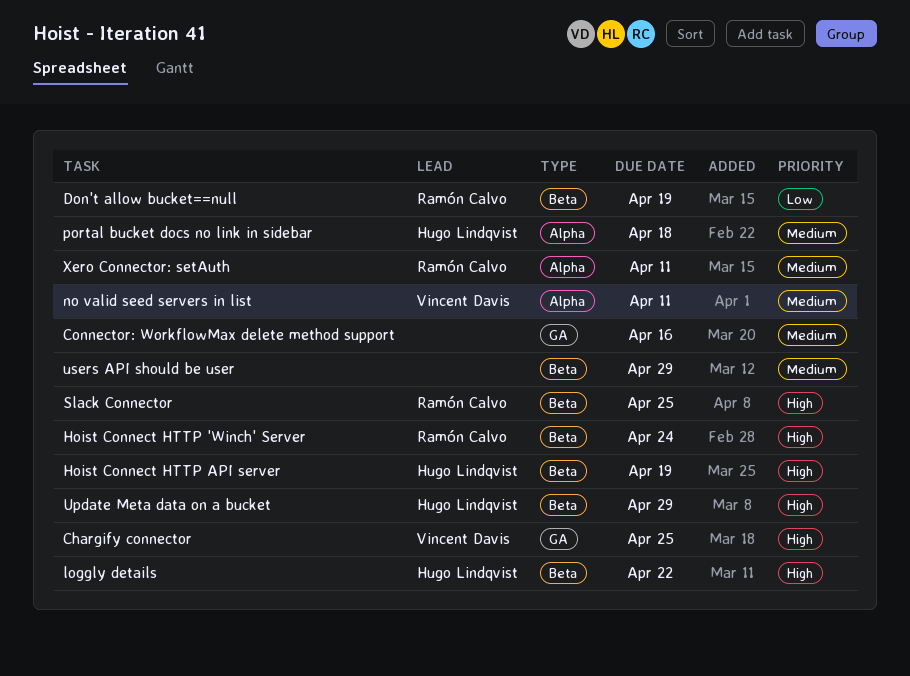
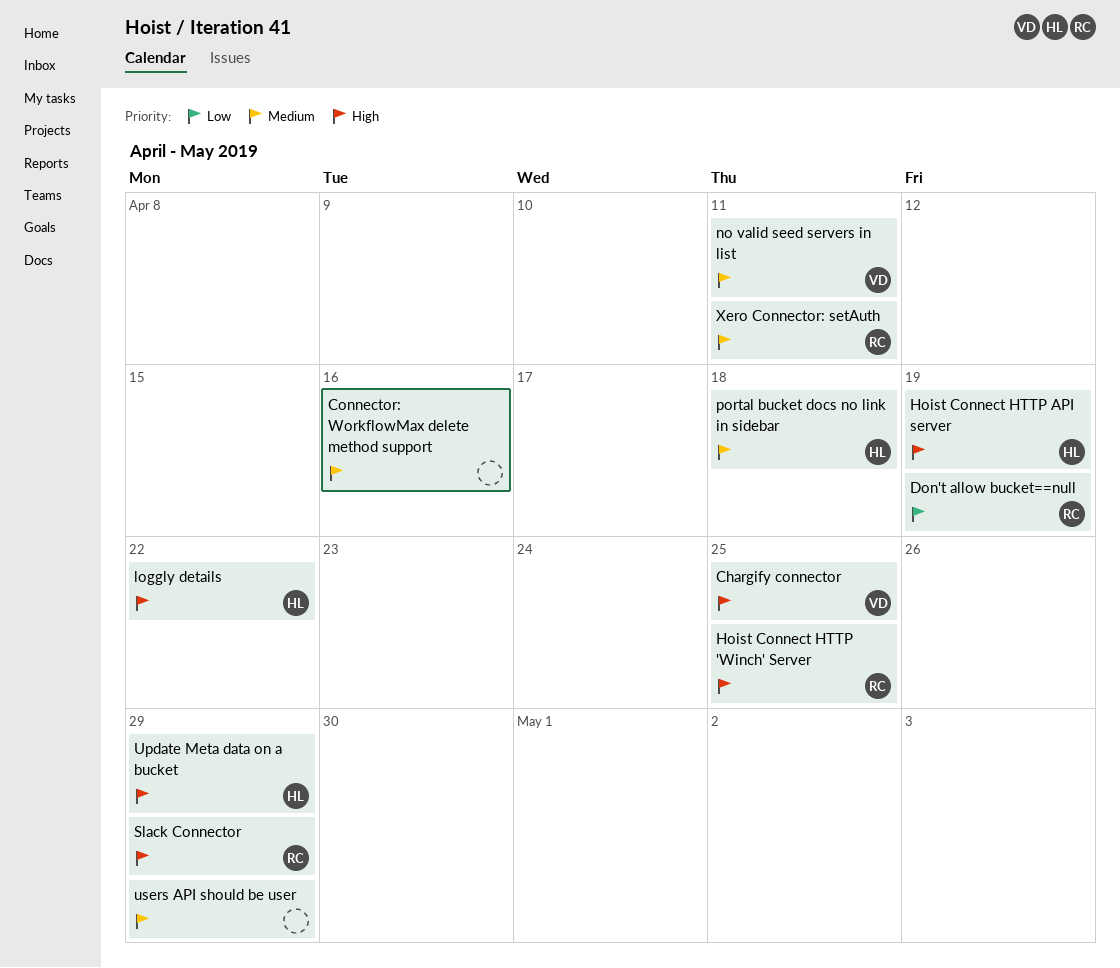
Hoist Connect HTTP 'Winch' Server, due: Apr 24 -> Apr 25
Slack Connector, due: Apr 25 -> Apr 29

